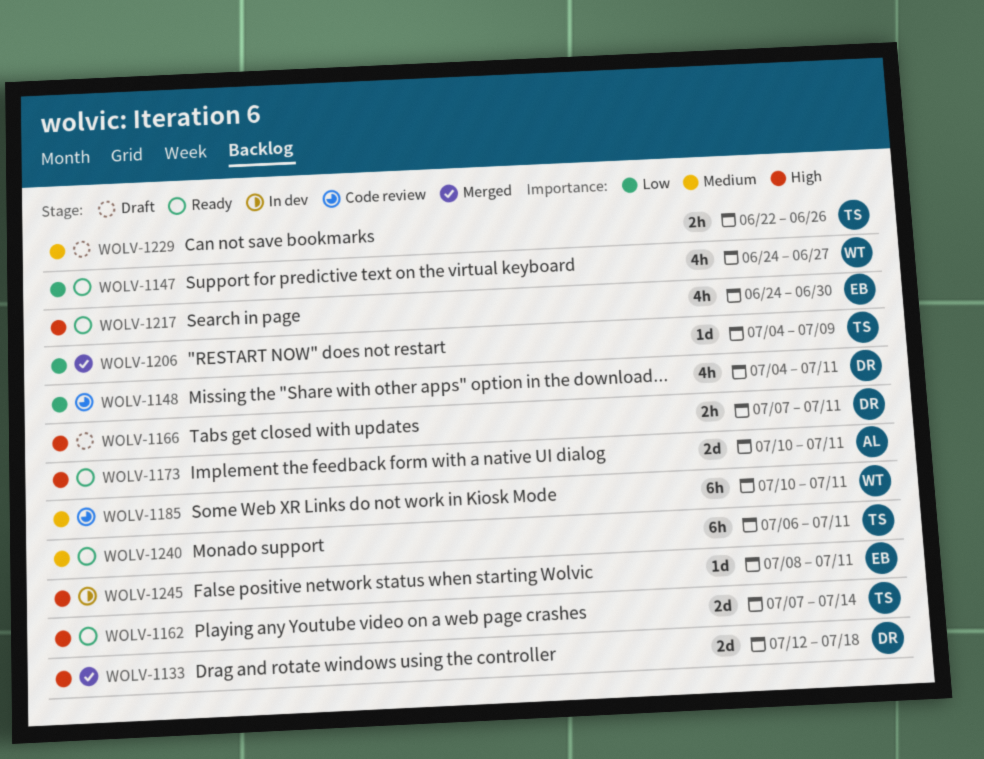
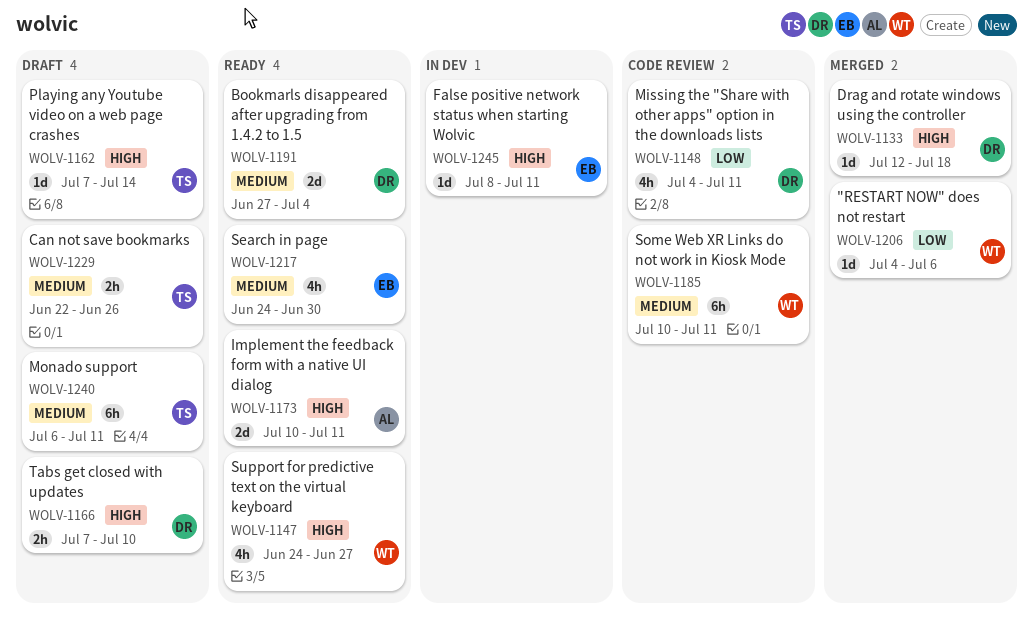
WOLV-1133, estimate: 2d -> 1d
WOLV-1147, priority: Low -> High
WOLV-1162, status: Ready -> Draft
WOLV-1162, estimate: 2d -> 1d
WOLV-1166, due: Jul 11 -> Jul 10
WOLV-1191: none -> present
WOLV-1206, owner: TS -> WT
WOLV-1206, due: Jul 9 -> Jul 6
WOLV-1217, priority: High -> Medium
WOLV-1240, status: Ready -> Draft

